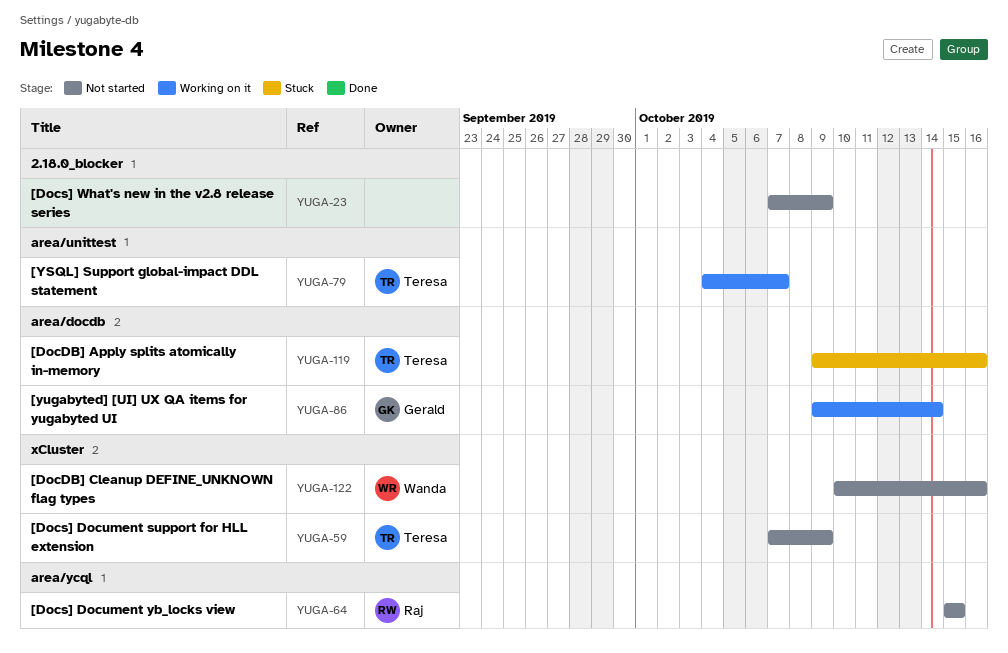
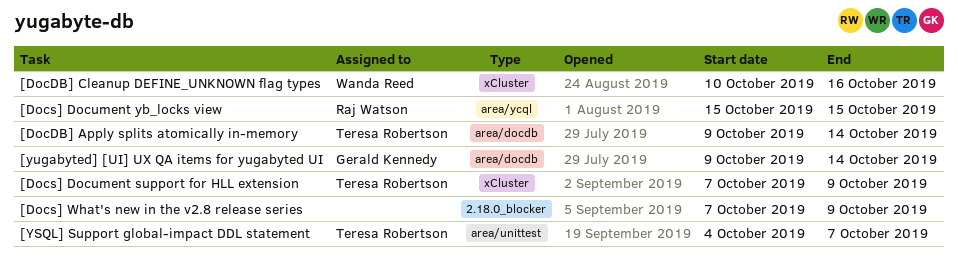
[DocDB] Apply splits atomically in-memory, due: Oct 16 -> Oct 14

